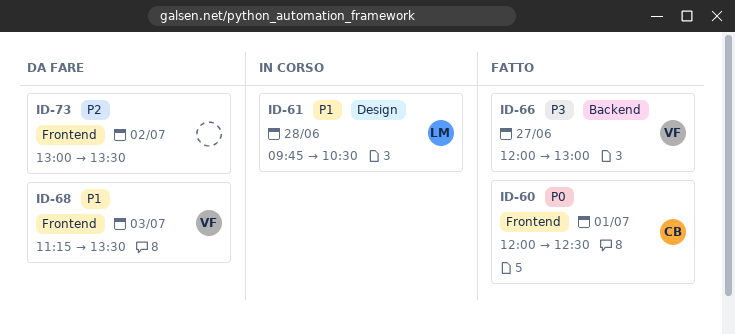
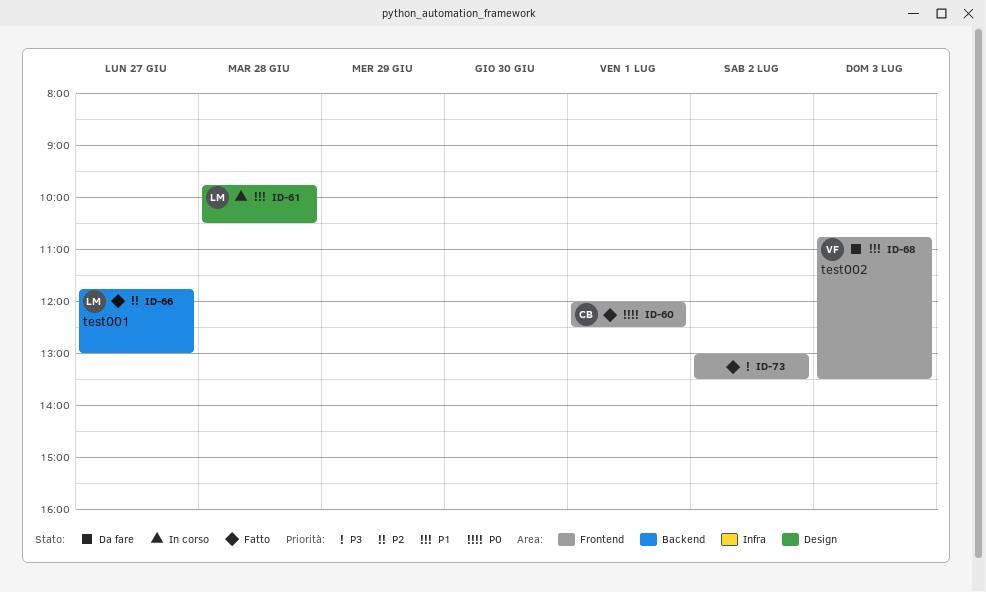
ID-66, owner: VF -> LM
ID-66, priority: P3 -> P2
ID-66, begins: 12:00 -> 11:45
ID-68, begins: 11:15 -> 10:45
ID-73, status: Da fare -> Fatto
ID-73, priority: P2 -> P3

